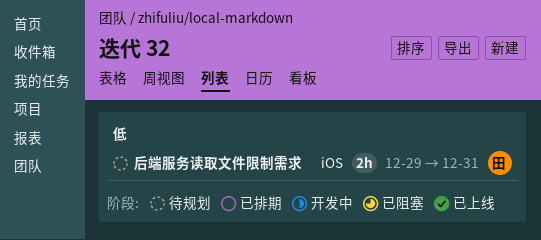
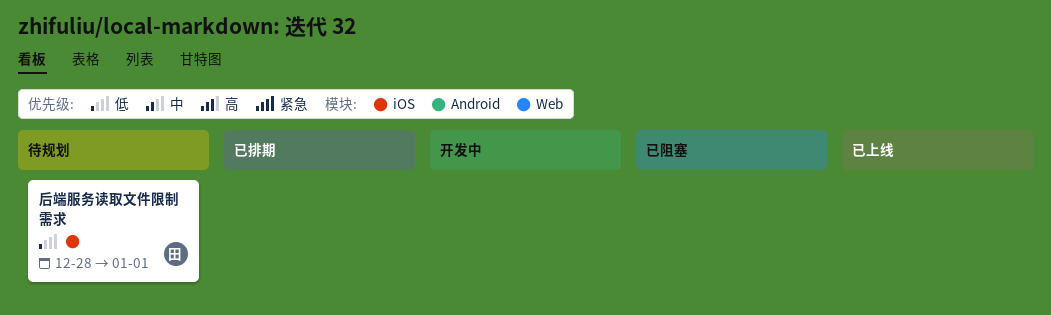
后端服务读取文件限制需求, start: Dec 29 -> Dec 28
后端服务读取文件限制需求, due: Dec 31 -> Jan 1

